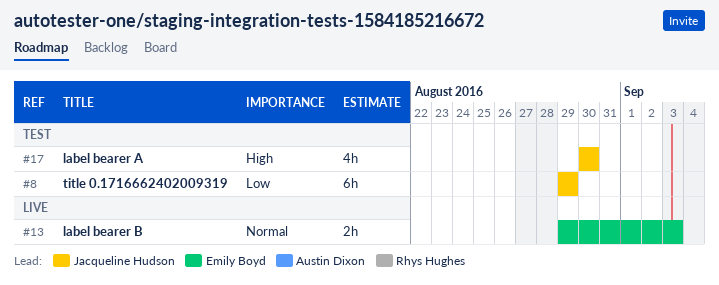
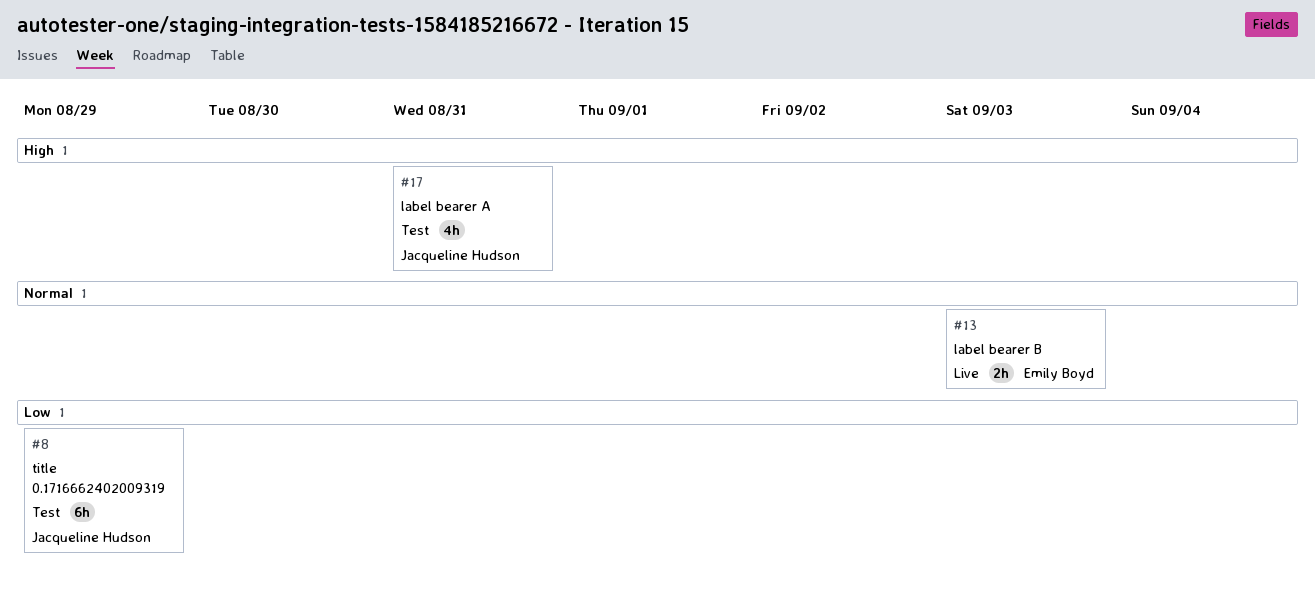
#17, due: Aug 30 -> Aug 31

